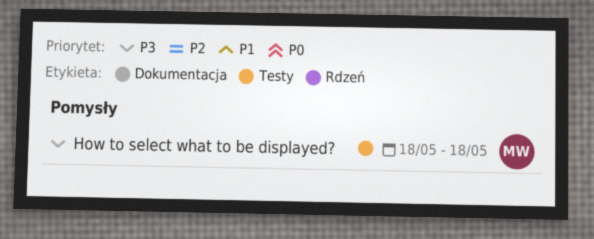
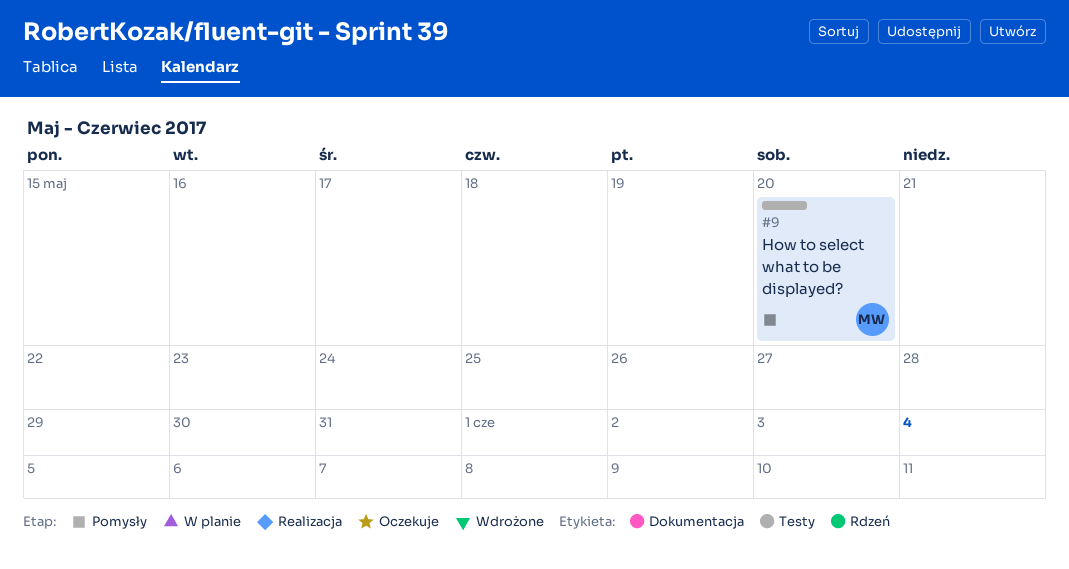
How to select what to be displayed?, due: May 18 -> May 20

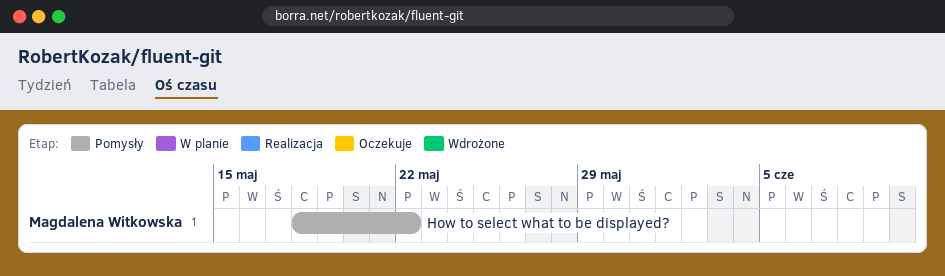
How to select what to be displayed?, due: May 20 -> May 22

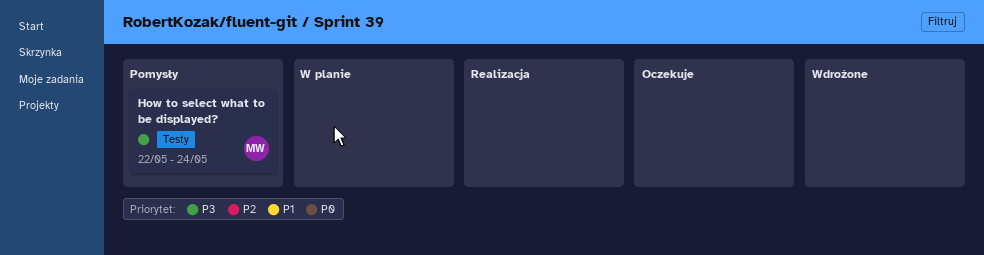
How to select what to be displayed?, start: May 18 -> May 22
How to select what to be displayed?, due: May 22 -> May 24

